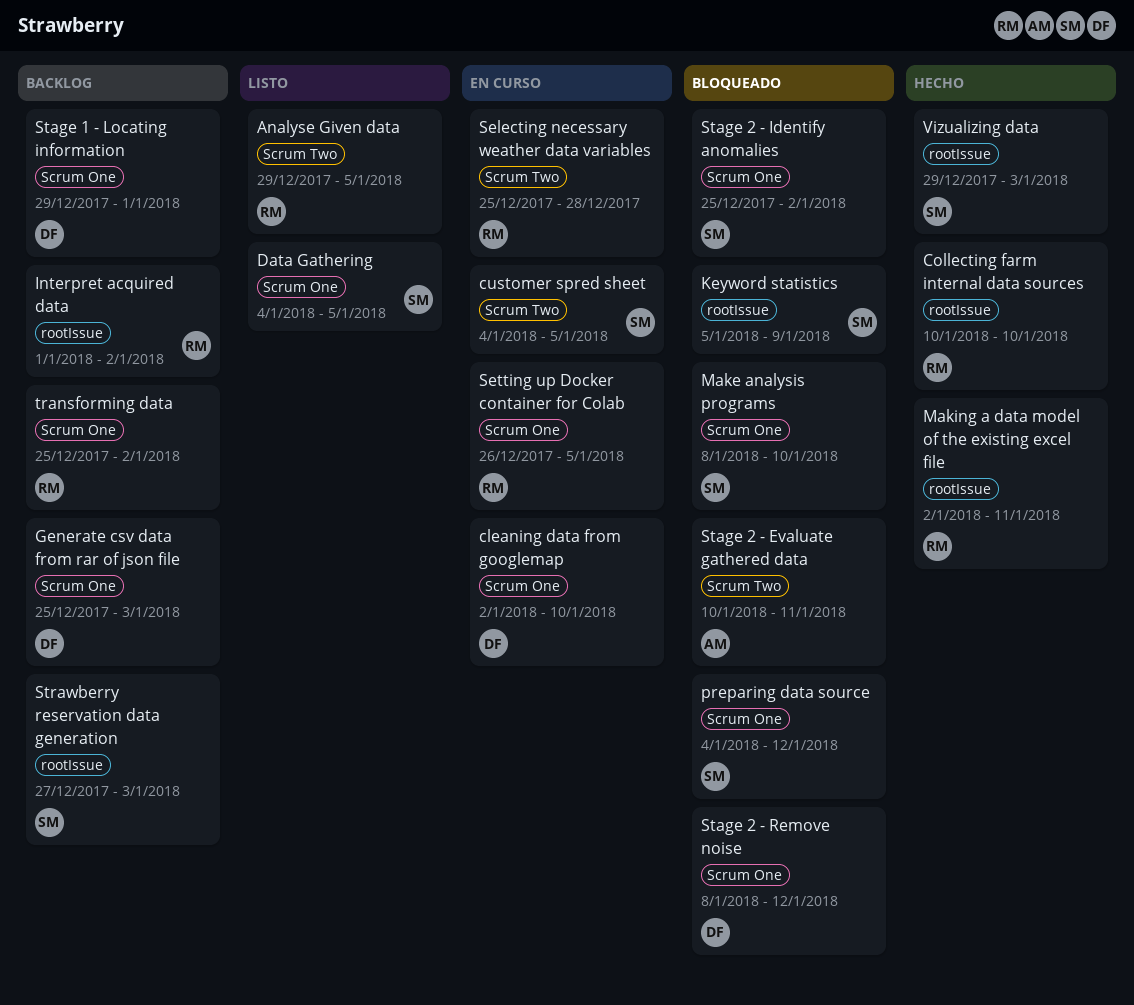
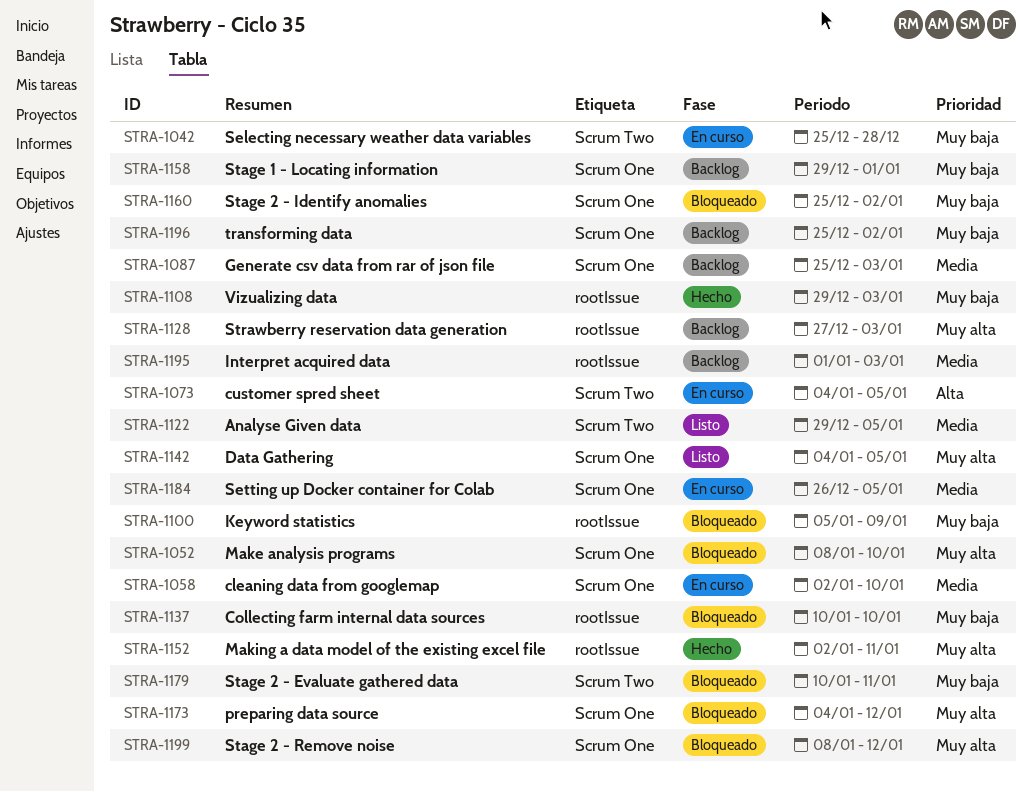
Collecting farm internal data sources, status: Hecho -> Bloqueado
Interpret acquired data, due: Jan 2 -> Jan 3

